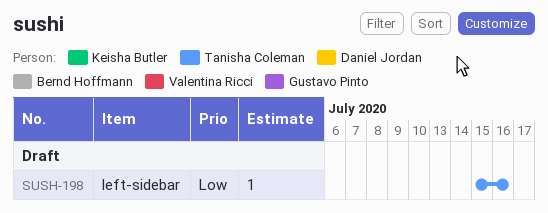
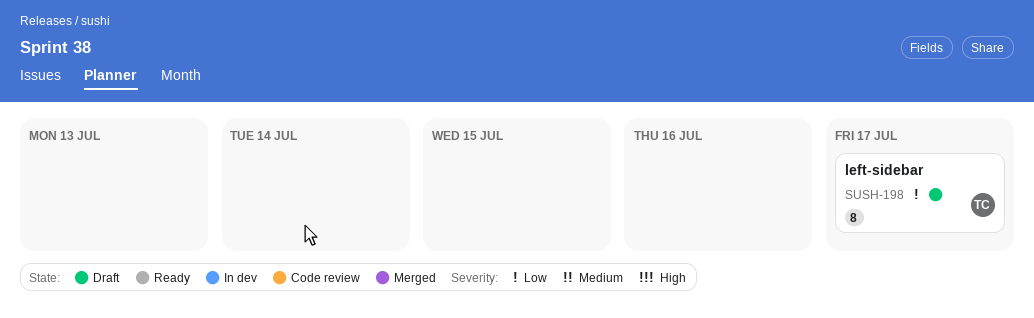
SUSH-198, estimate: 1 -> 8
SUSH-198, due: Jul 16 -> Jul 17

